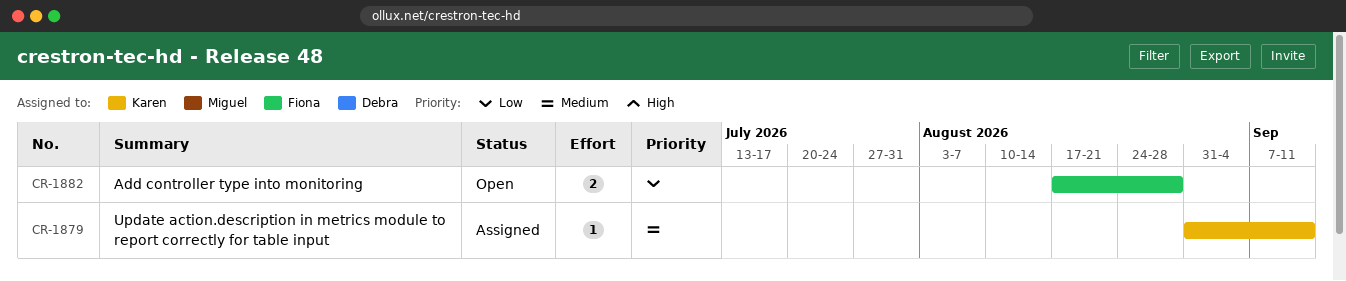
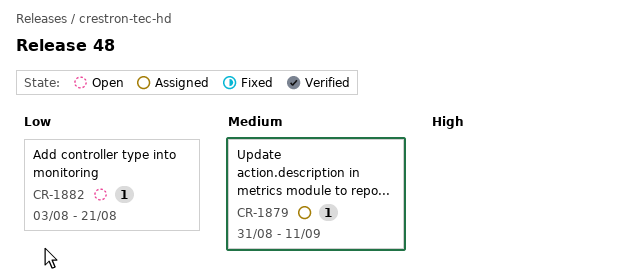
CR-1882, estimate: 2 -> 1
CR-1882, start: Aug 17 -> Aug 3
CR-1882, due: Aug 28 -> Aug 21

